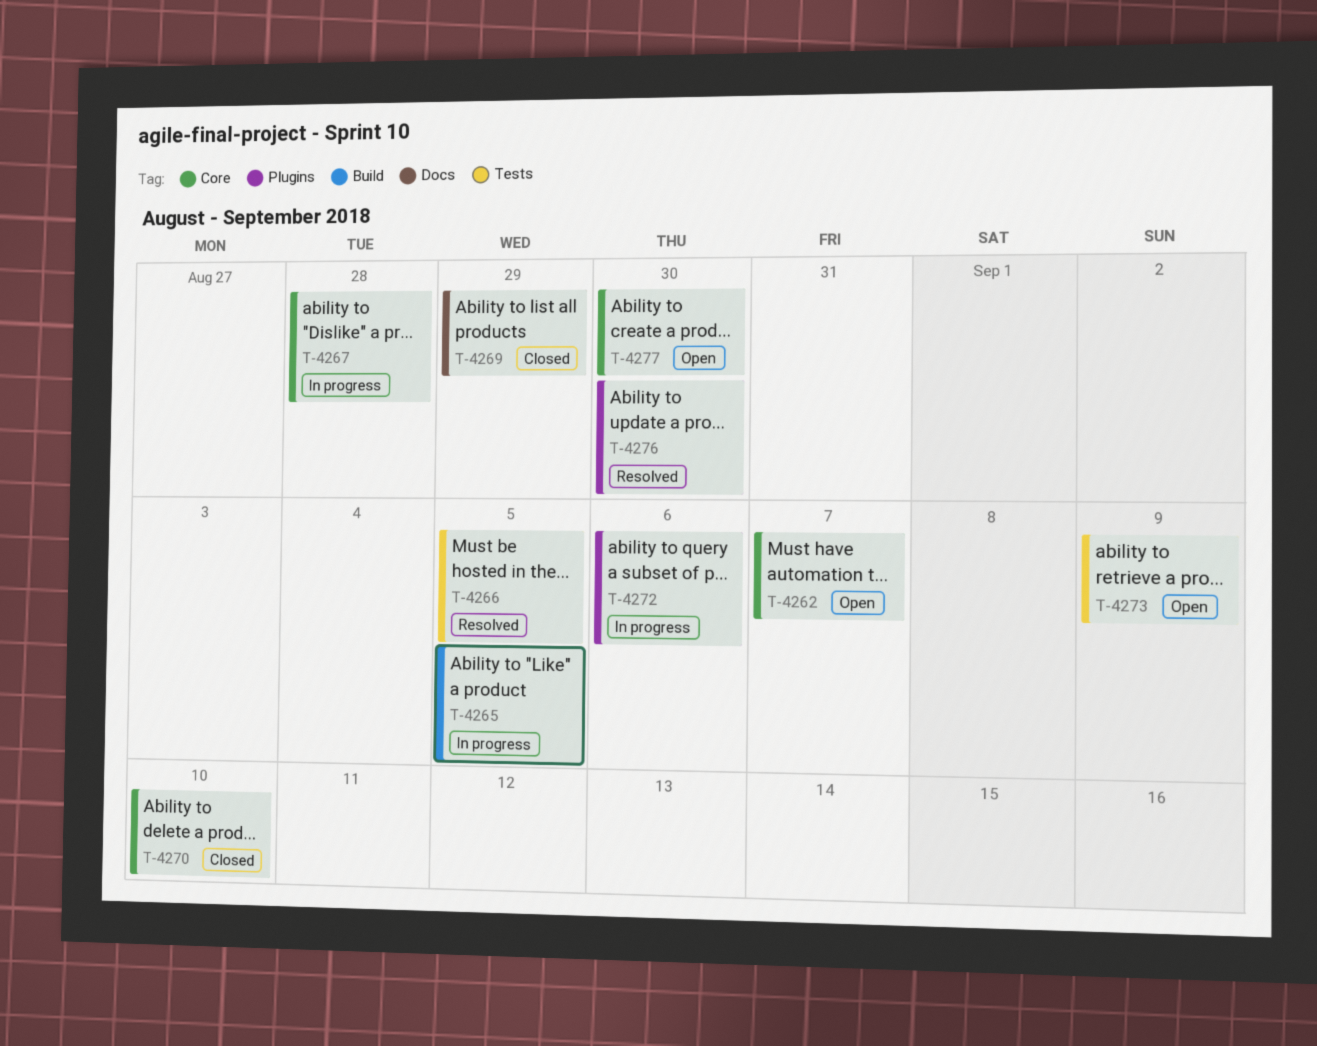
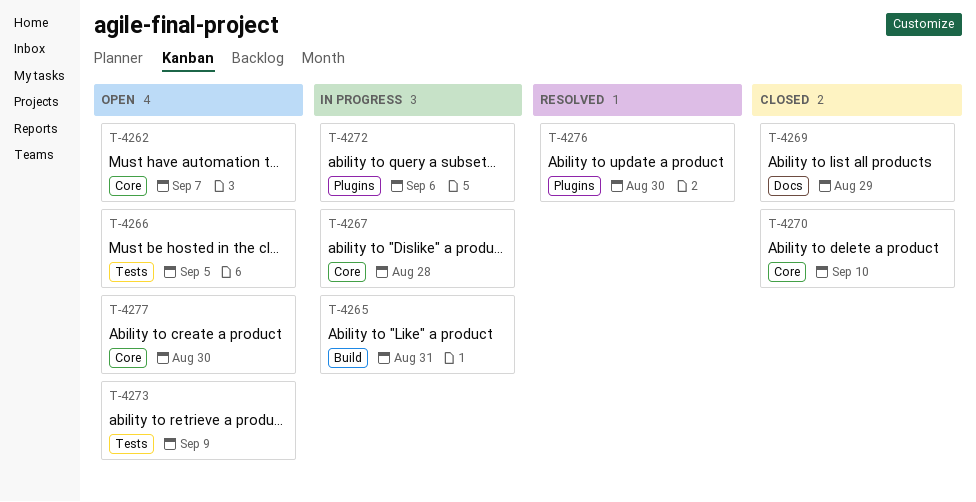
T-4265, due: Sep 5 -> Aug 31
T-4266, status: Resolved -> Open

